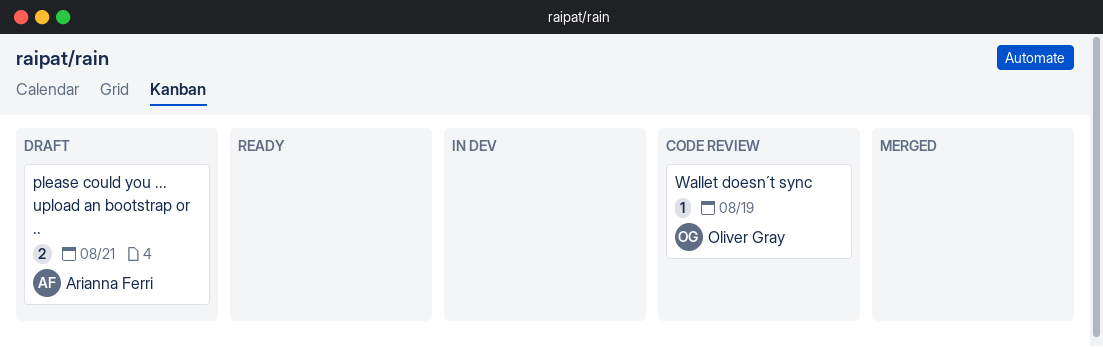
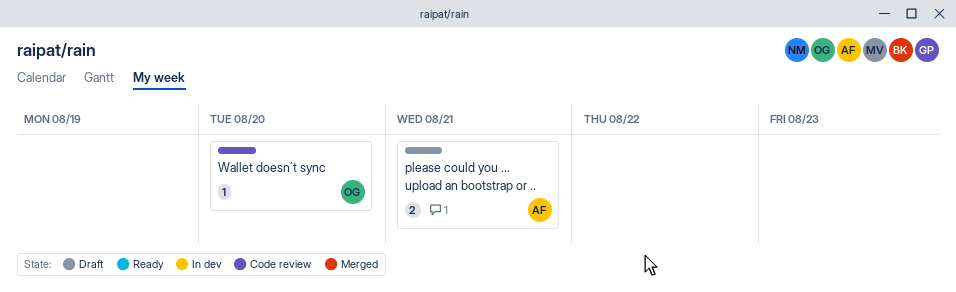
Wallet doesn´t sync, due: Aug 19 -> Aug 20

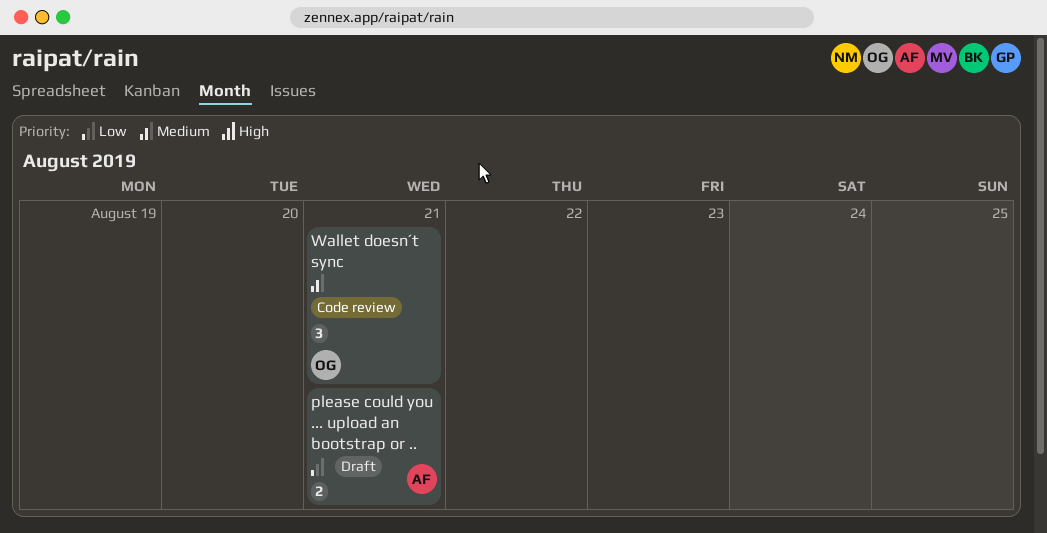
Wallet doesn´t sync, estimate: 1 -> 3
Wallet doesn´t sync, due: Aug 20 -> Aug 21

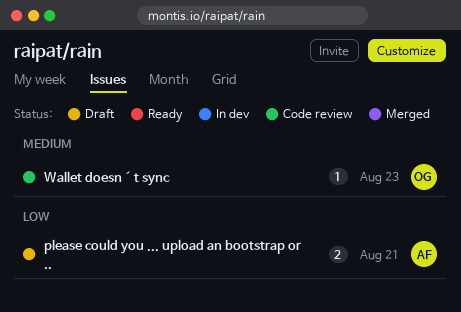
Wallet doesn´t sync, estimate: 3 -> 1
Wallet doesn´t sync, due: Aug 21 -> Aug 23

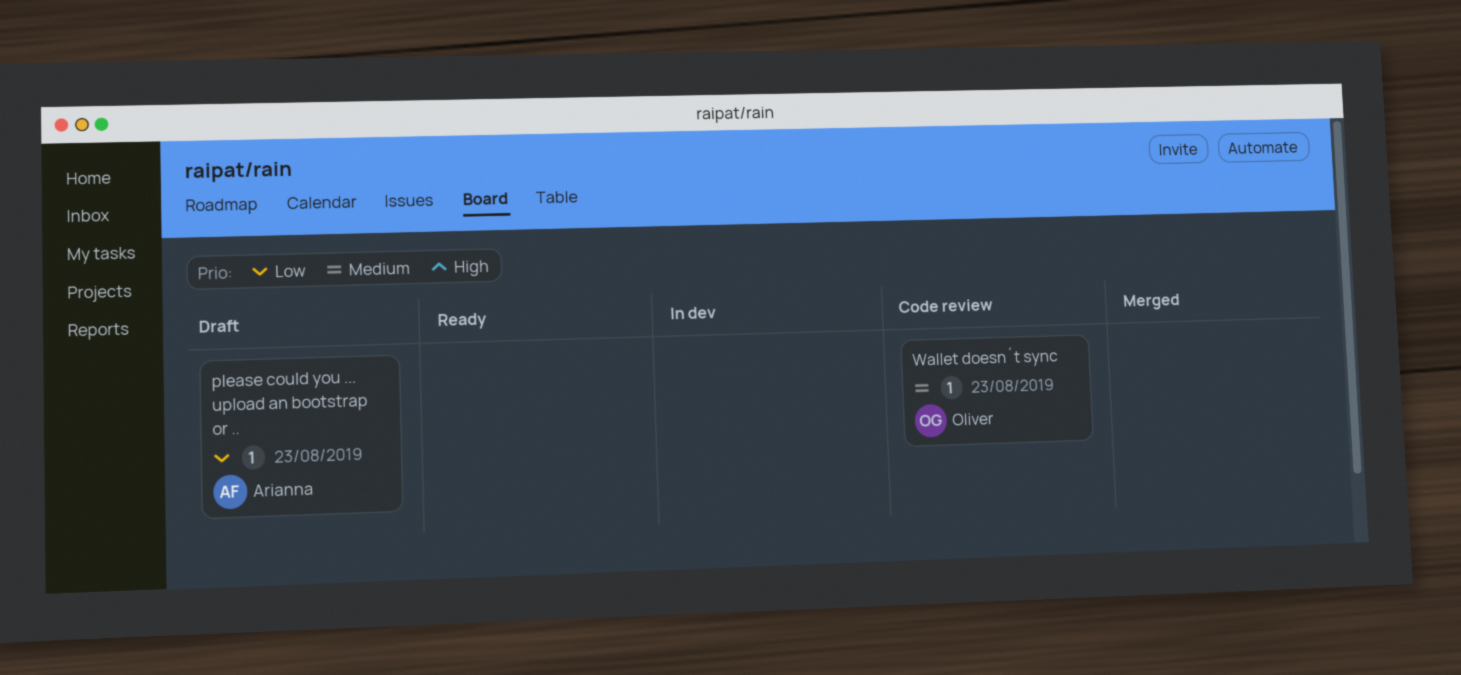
please could you ... upload an bootstrap or .., estimate: 2 -> 1
please could you ... upload an bootstrap or .., due: Aug 21 -> Aug 23

